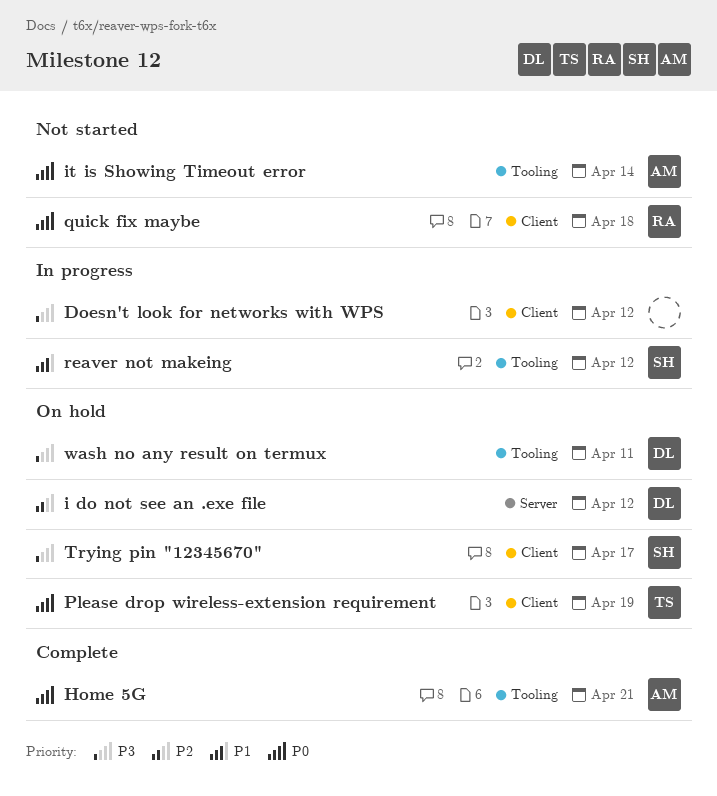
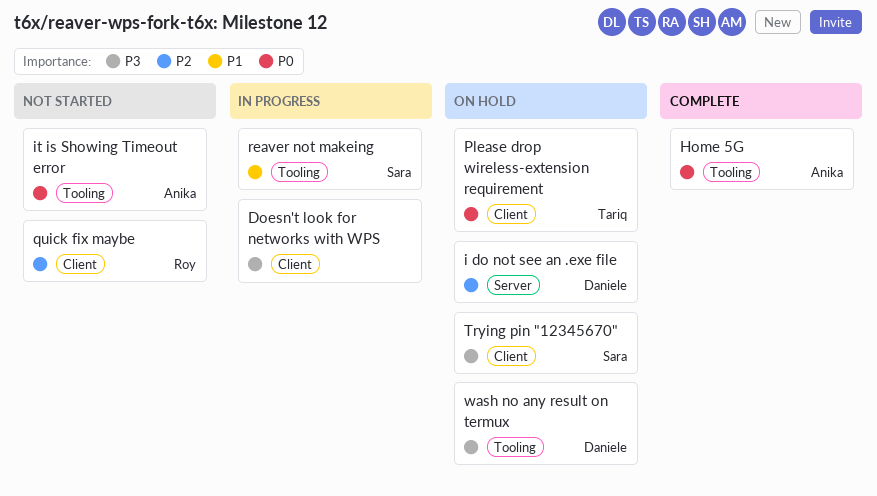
quick fix maybe, priority: P0 -> P2

